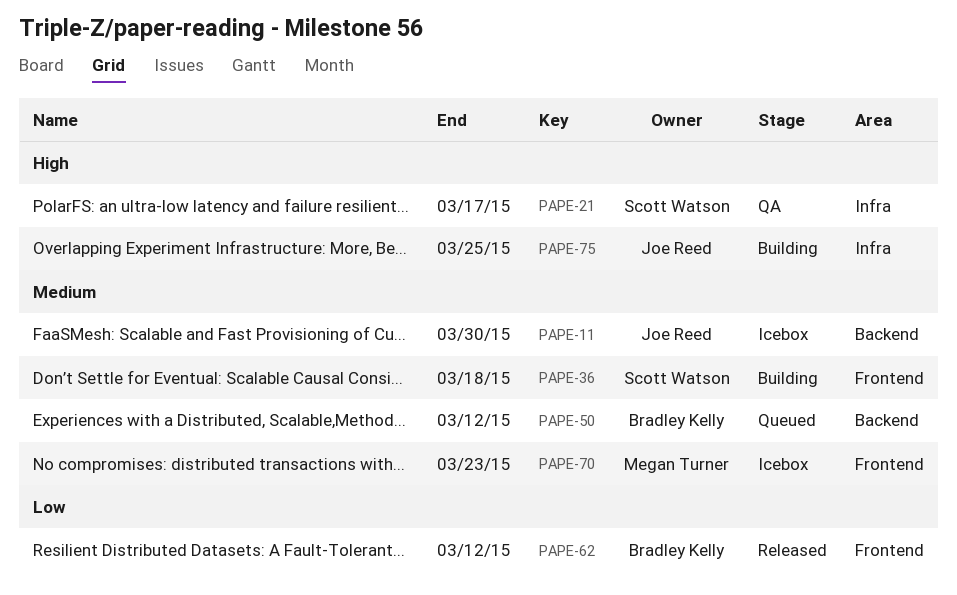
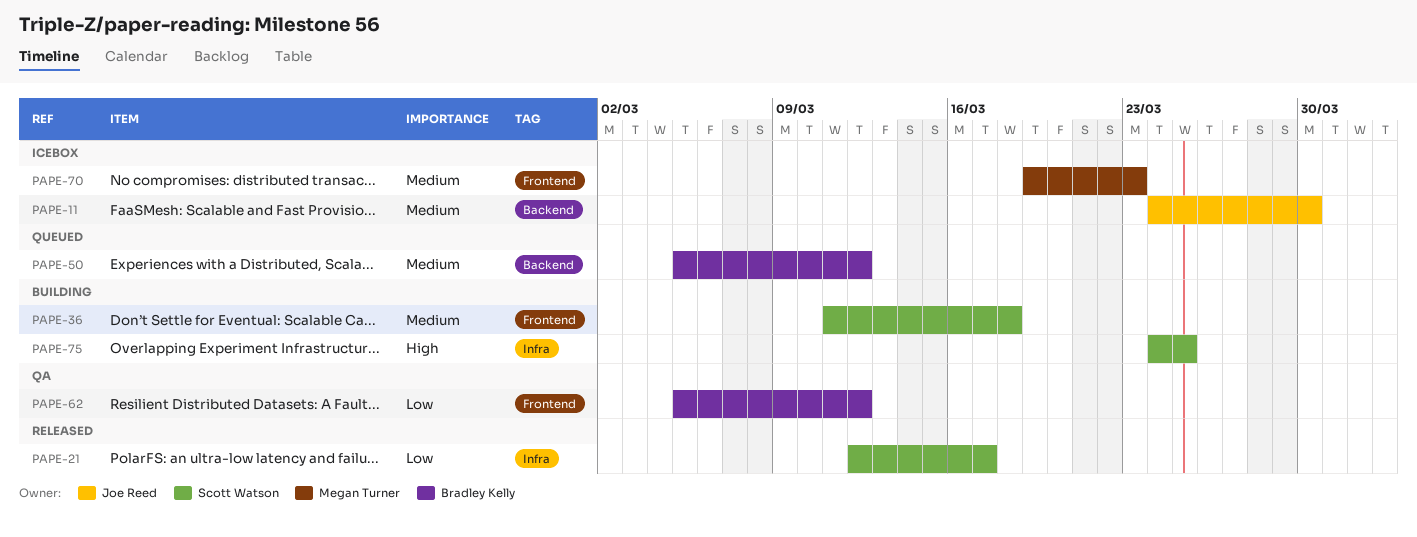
PAPE-21, status: QA -> Released
PAPE-21, priority: High -> Low
PAPE-62, status: Released -> QA
PAPE-75, owner: Joe Reed -> Scott Watson

